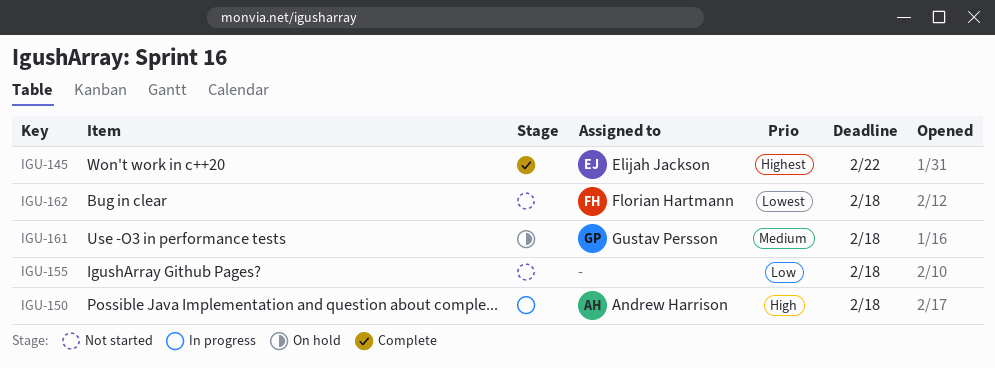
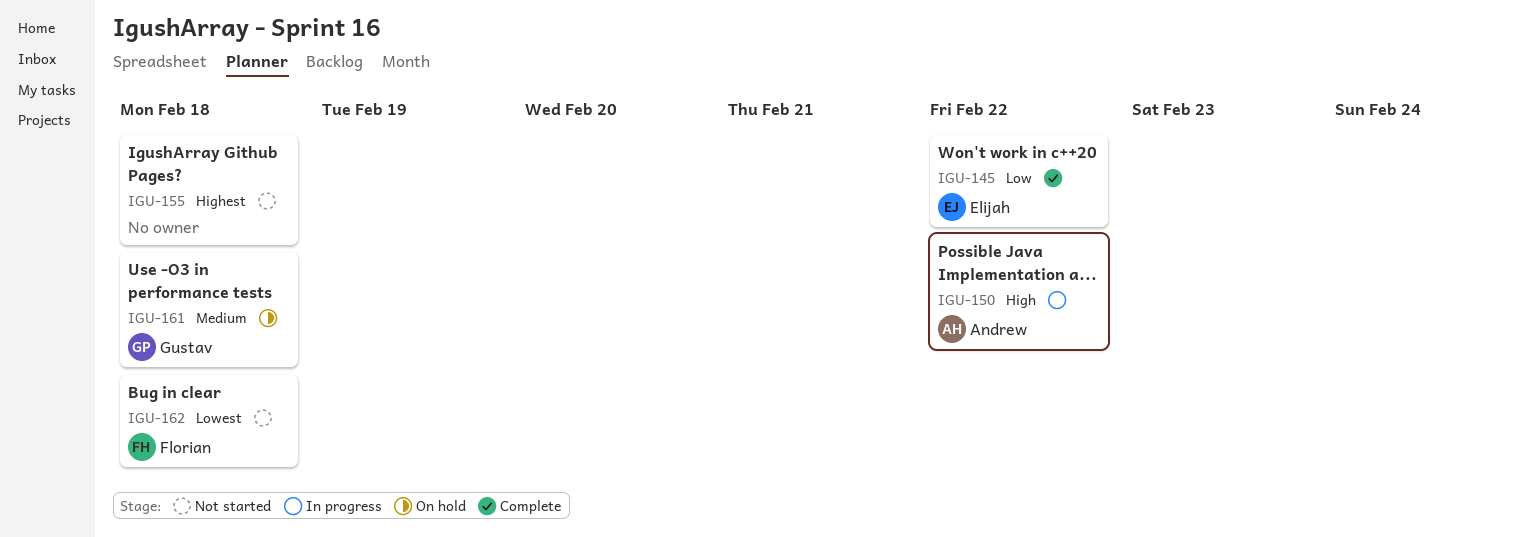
IGU-145, priority: Highest -> Low
IGU-150, due: Feb 18 -> Feb 22
IGU-155, priority: Low -> Highest

